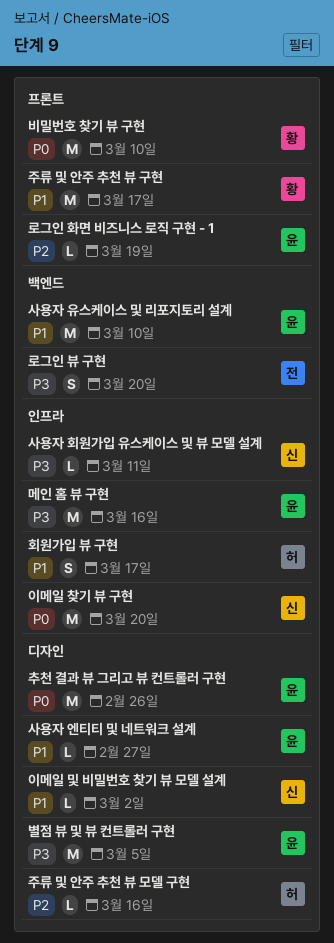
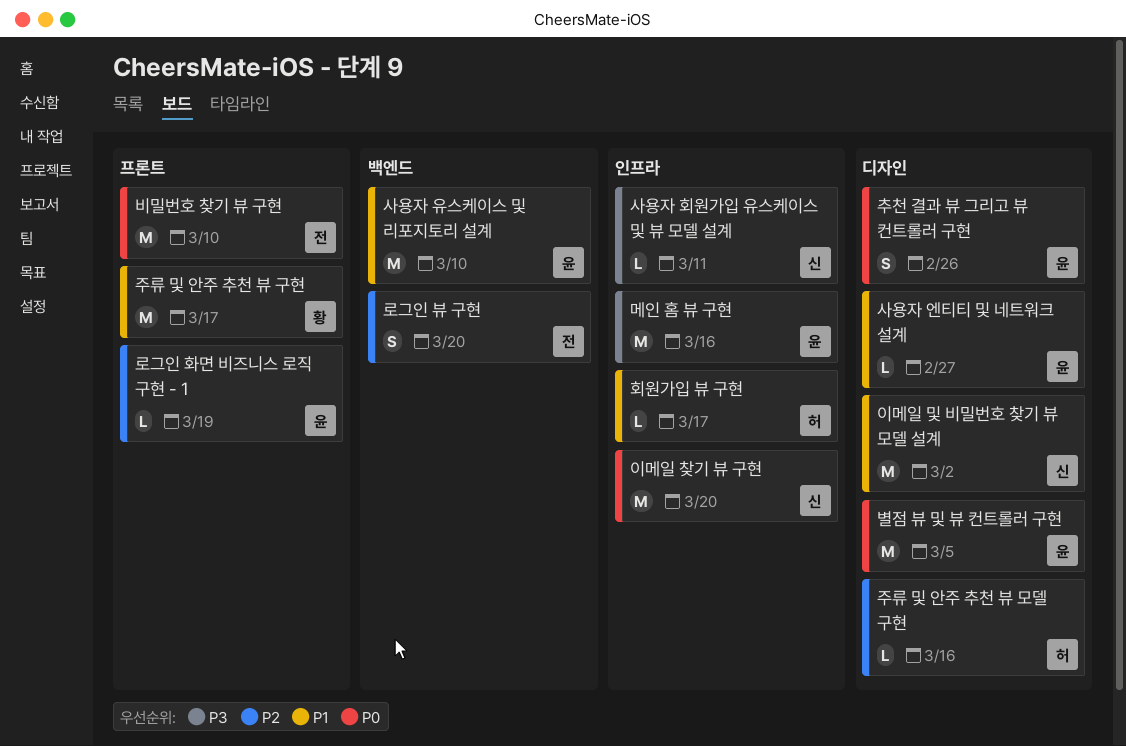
로그인 뷰 구현, priority: P3 -> P2
별점 뷰 및 뷰 컨트롤러 구현, priority: P3 -> P0
비밀번호 찾기 뷰 구현, owner: 황 -> 전
이메일 및 비밀번호 찾기 뷰 모델 설계, estimate: L -> M
추천 결과 뷰 그리고 뷰 컨트롤러 구현, estimate: M -> S
회원가입 뷰 구현, estimate: S -> L

